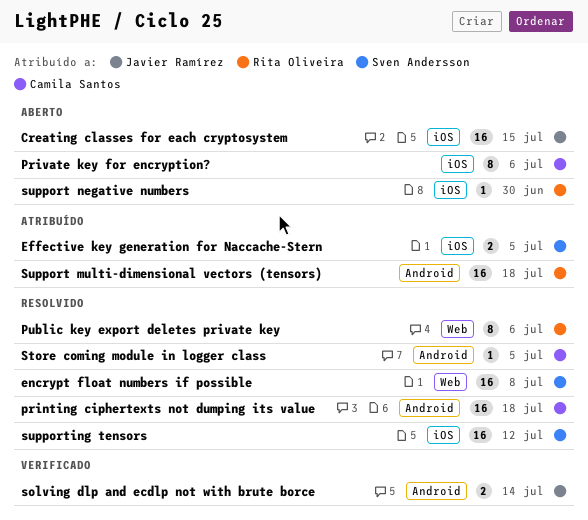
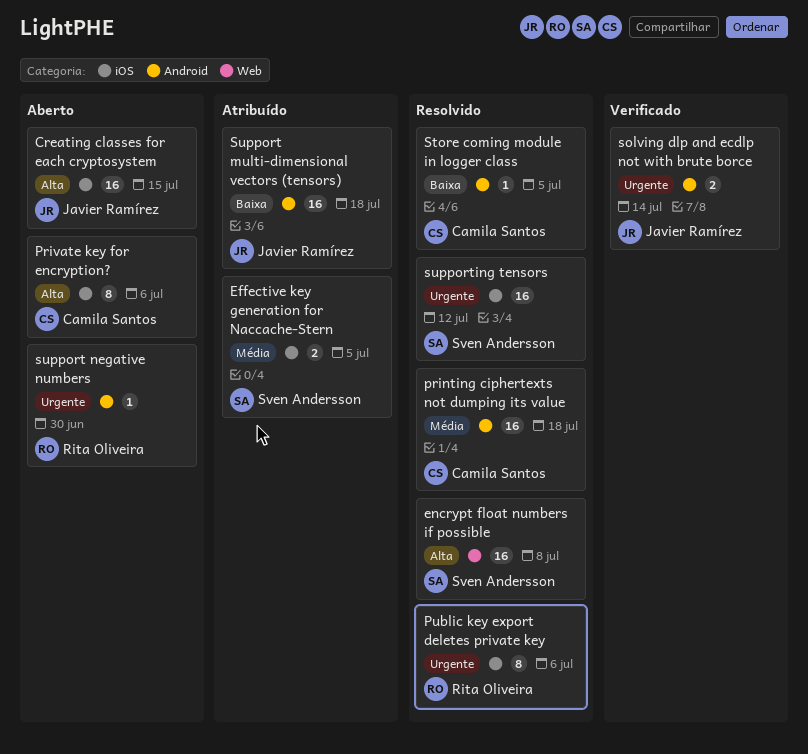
Public key export deletes private key, label: Web -> iOS
Support multi-dimensional vectors (tensors), owner: Rita Oliveira -> Javier Ramírez
support negative numbers, label: iOS -> Android

